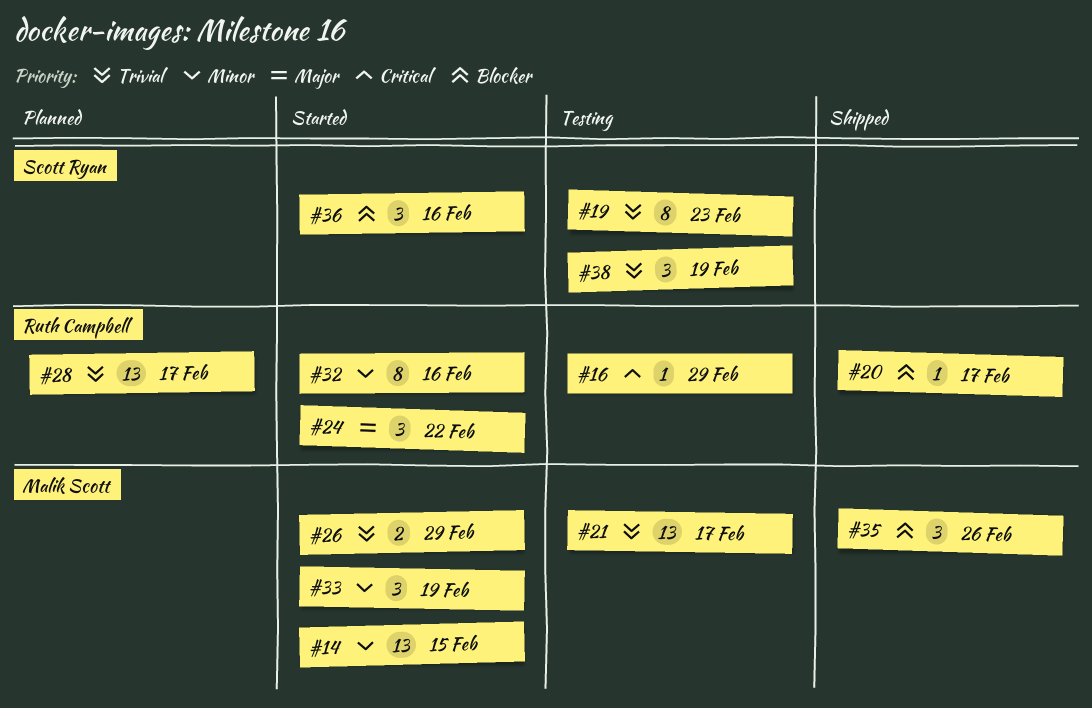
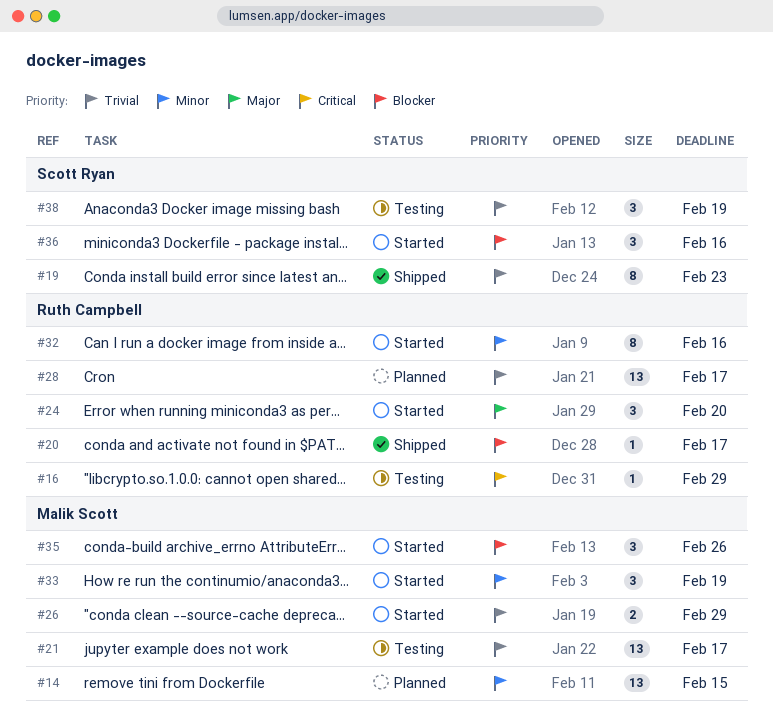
#14, status: Started -> Planned
#19, status: Testing -> Shipped
#24, due: Feb 22 -> Feb 20
#35, status: Shipped -> Started

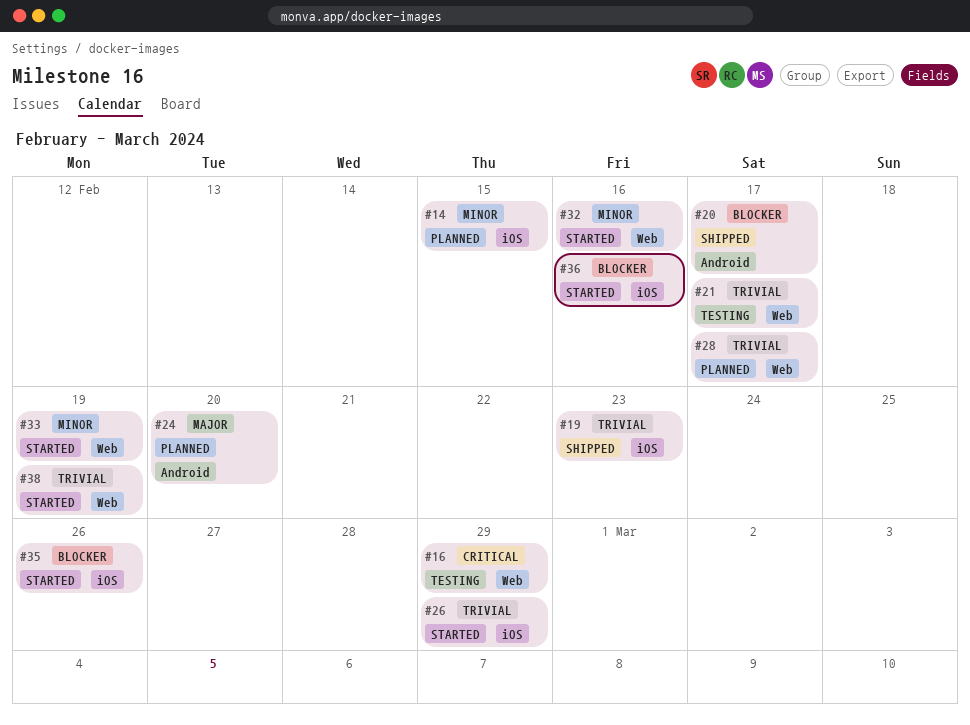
#24, status: Started -> Planned
#38, status: Testing -> Started

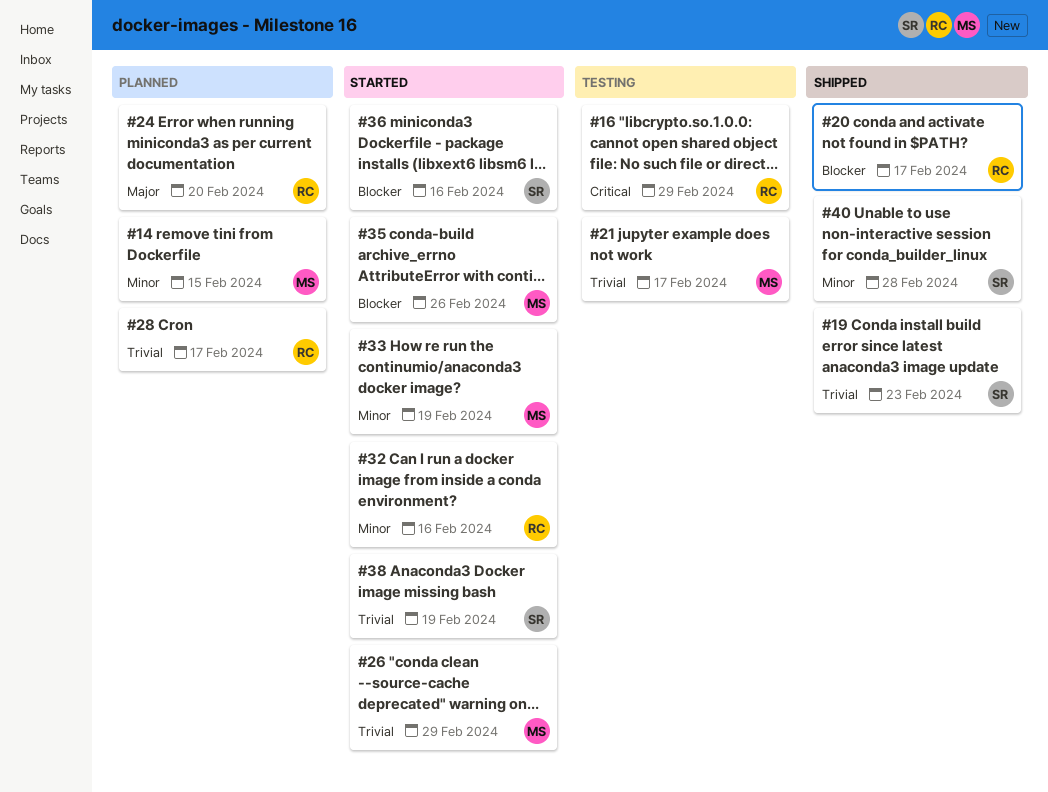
#40: none -> present

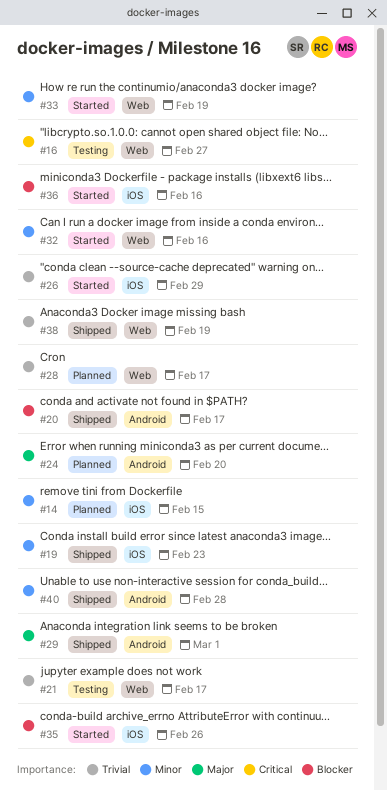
#16, due: Feb 29 -> Feb 27
#19, priority: Trivial -> Minor
#29: none -> present
#38, status: Started -> Shipped

